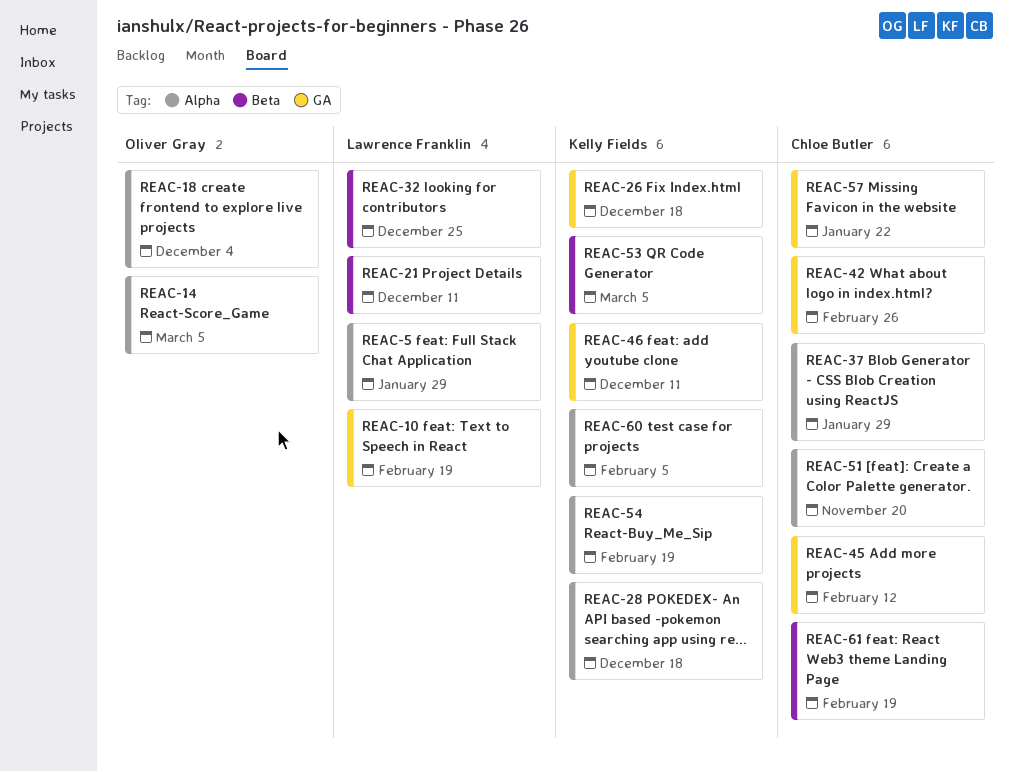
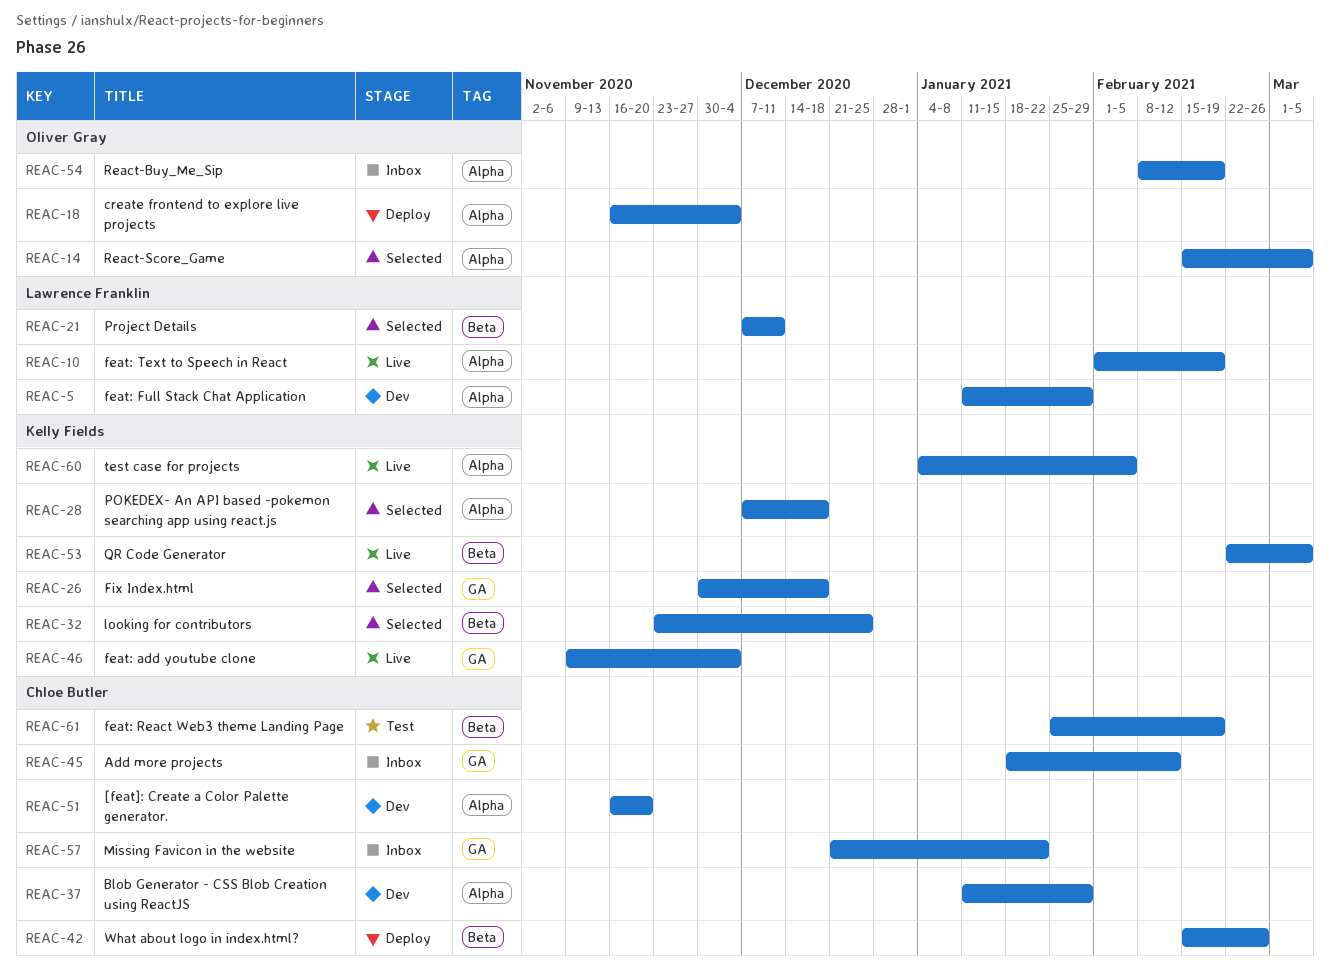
REAC-10, label: GA -> Alpha
REAC-32, owner: Lawrence Franklin -> Kelly Fields
REAC-42, label: GA -> Beta
REAC-46, due: Dec 11 -> Dec 4
REAC-54, owner: Kelly Fields -> Oliver Gray

